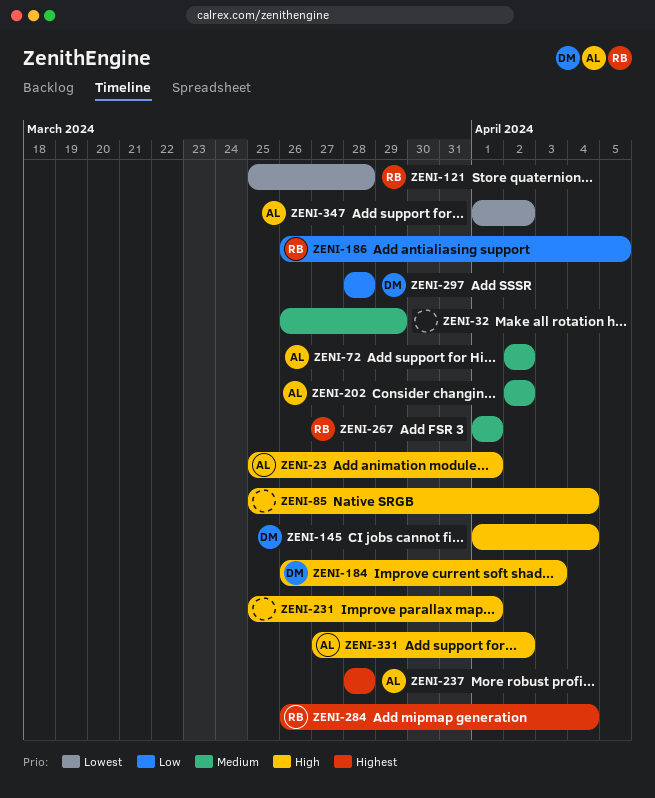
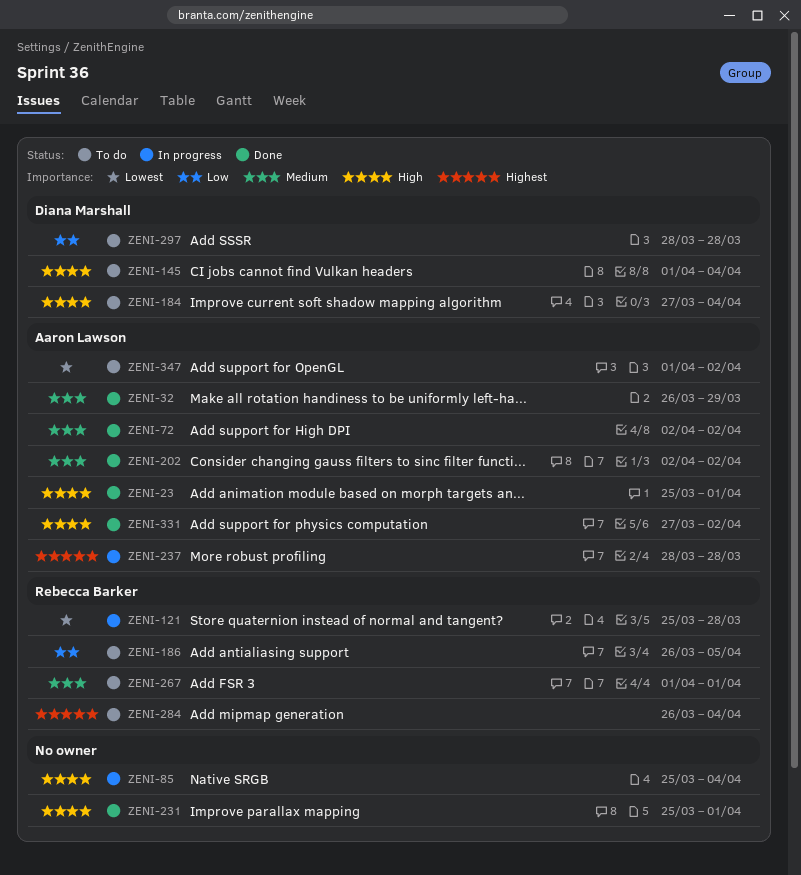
ZENI-32, owner: none -> Aaron Lawson
ZENI-184, start: Mar 26 -> Mar 27
ZENI-184, due: Apr 3 -> Apr 4

